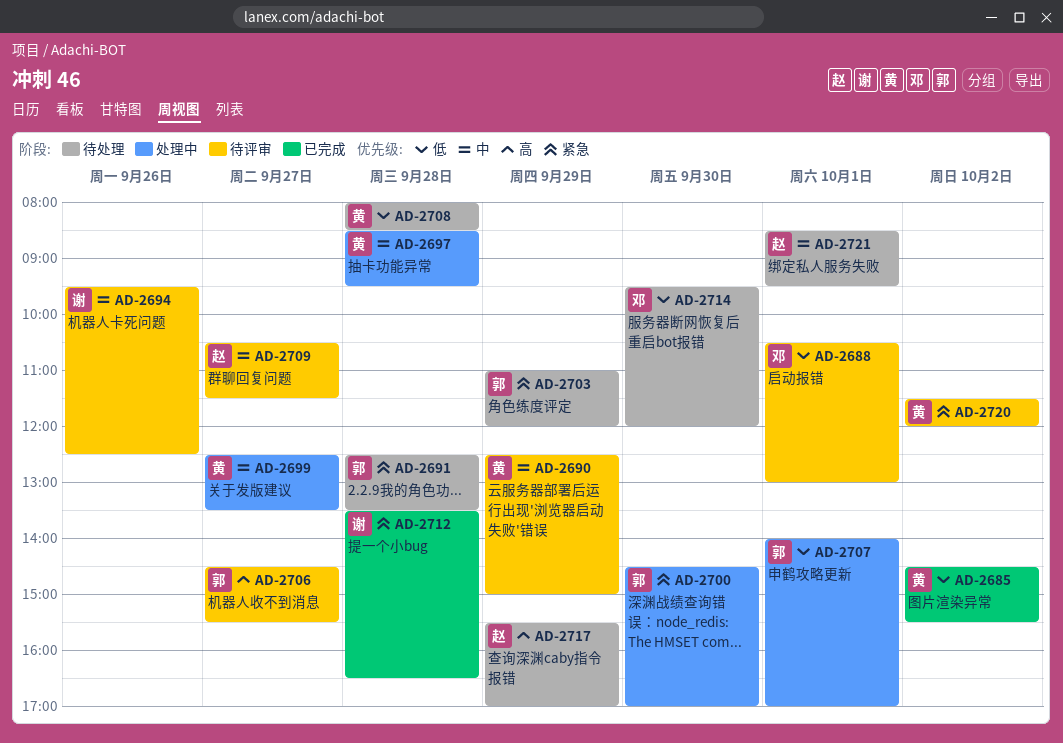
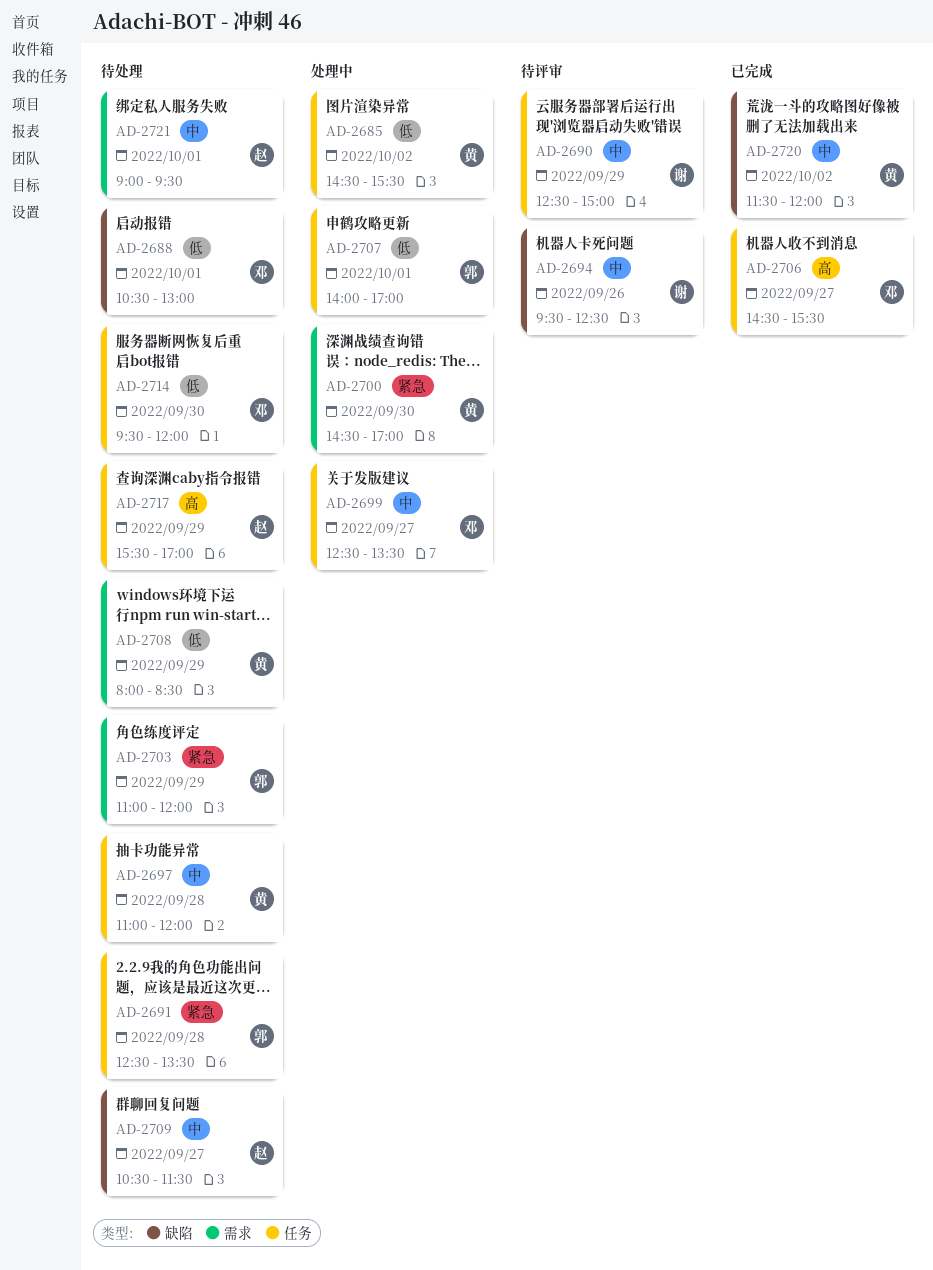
AD-2685, status: 已完成 -> 处理中
AD-2688, status: 待评审 -> 待处理
AD-2690, owner: 黄 -> 谢
AD-2697, status: 处理中 -> 待处理
AD-2697, begins: 08:30 -> 11:00
AD-2697, ends: 09:30 -> 12:00
AD-2699, owner: 黄 -> 邓
AD-2700, owner: 郭 -> 黄
AD-2706, status: 待评审 -> 已完成
AD-2706, owner: 郭 -> 邓
AD-2708, day: Sep 28 -> Sep 29
AD-2709, status: 待评审 -> 待处理
AD-2712: present -> none
AD-2720, status: 待评审 -> 已完成
AD-2720, priority: 紧急 -> 中
AD-2721, begins: 08:30 -> 09:00

